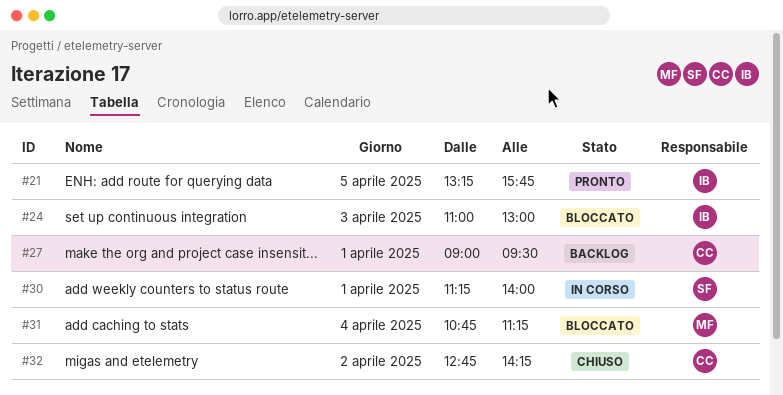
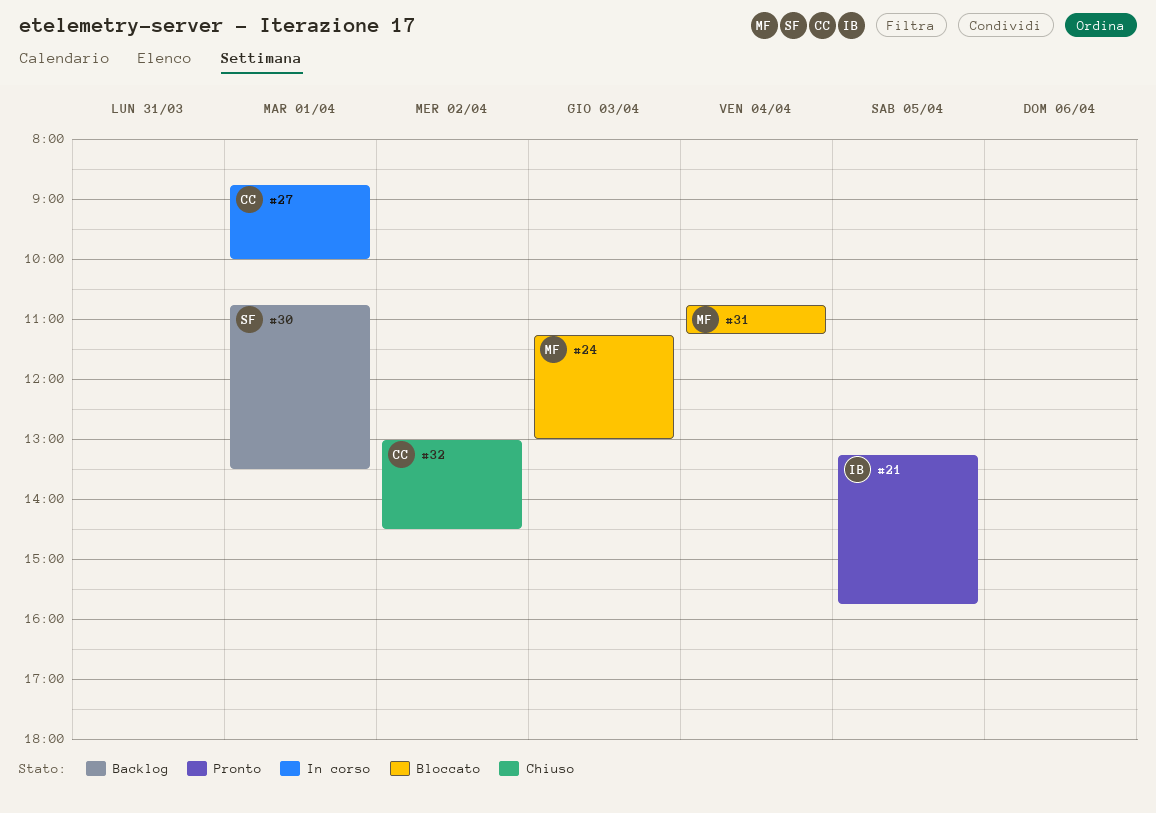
#24, owner: IB -> MF
#24, begins: 11:00 -> 11:15
#27, status: Backlog -> In corso
#27, begins: 09:00 -> 08:45
#27, ends: 09:30 -> 10:00
#30, status: In corso -> Backlog
#30, begins: 11:15 -> 10:45
#30, ends: 14:00 -> 13:30
#32, begins: 12:45 -> 13:00
#32, ends: 14:15 -> 14:30

